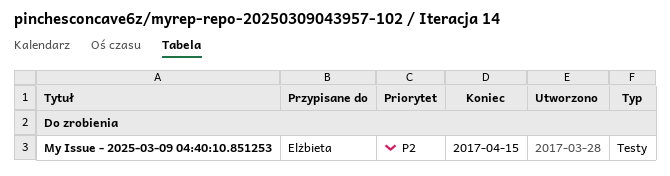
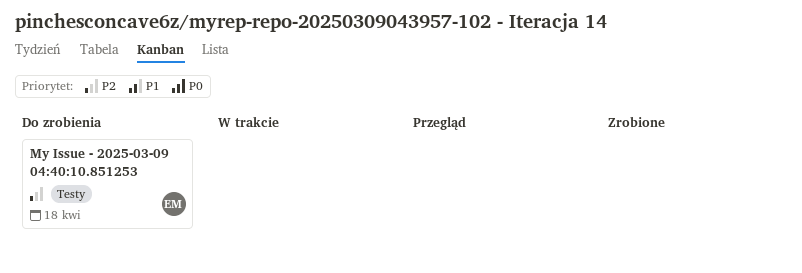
My Issue - 2025-03-09 04:40:10.851253, due: Apr 15 -> Apr 18

